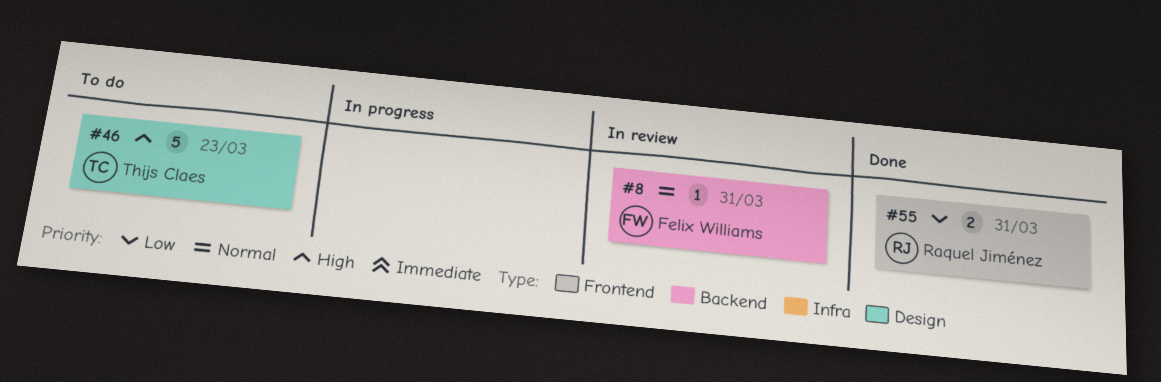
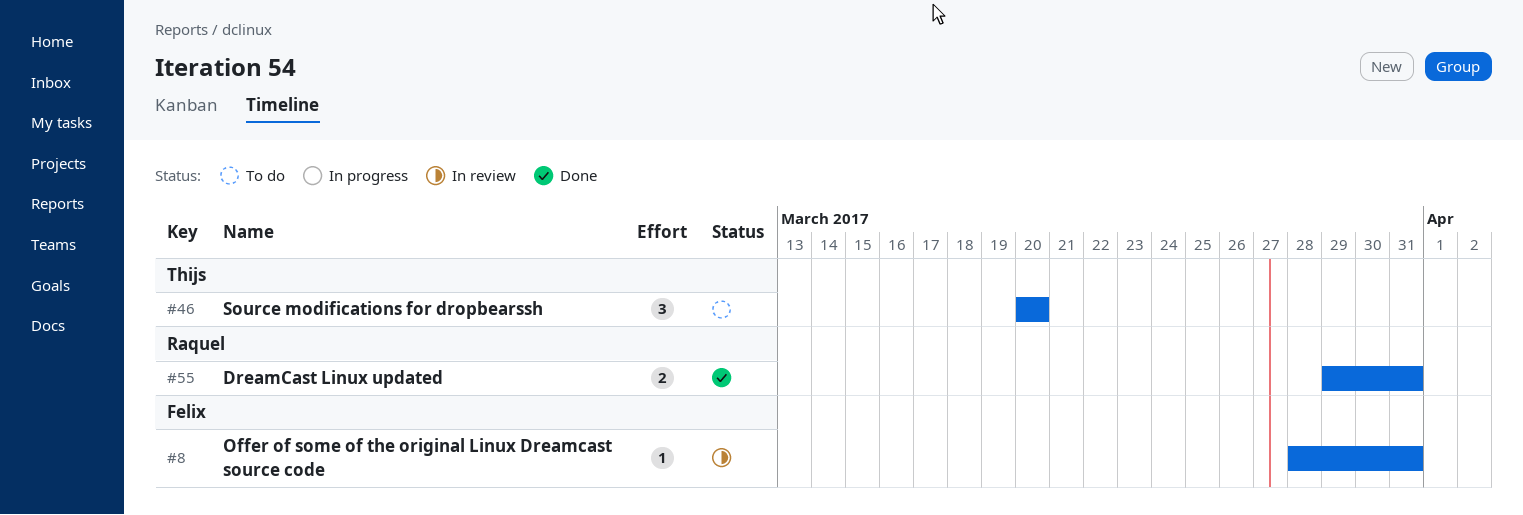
#46, estimate: 5 -> 3
#46, due: Mar 23 -> Mar 20

